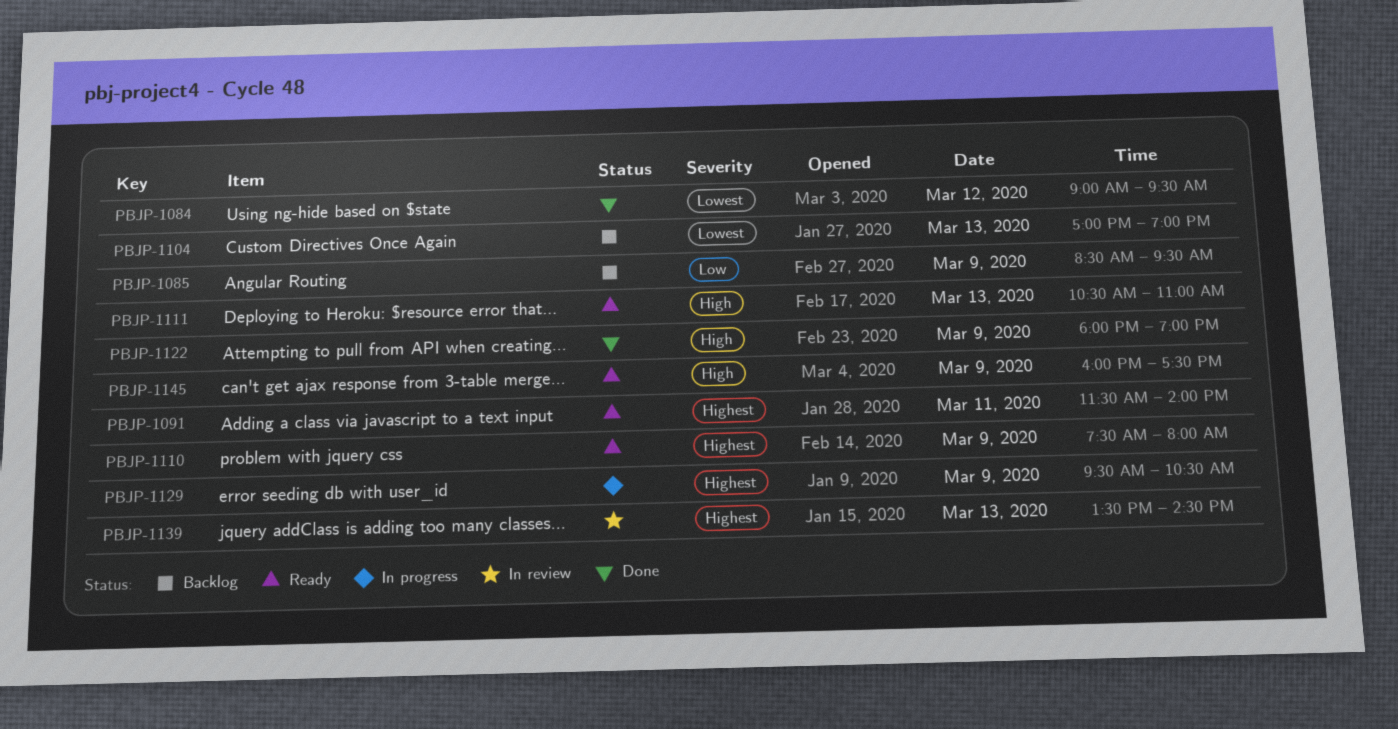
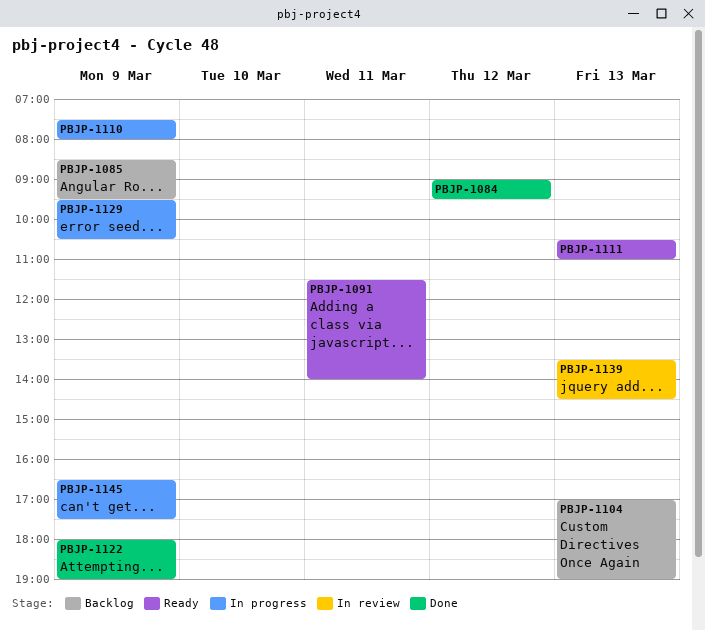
PBJP-1110, status: Ready -> In progress
PBJP-1145, status: Ready -> In progress
PBJP-1145, begins: 16:00 -> 16:30

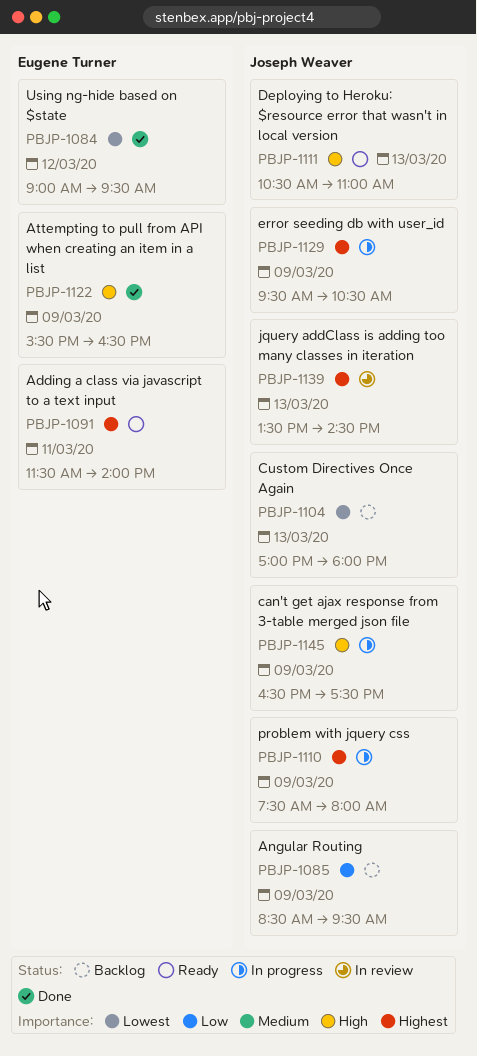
PBJP-1104, ends: 19:00 -> 18:00
PBJP-1122, begins: 18:00 -> 15:30
PBJP-1122, ends: 19:00 -> 16:30

